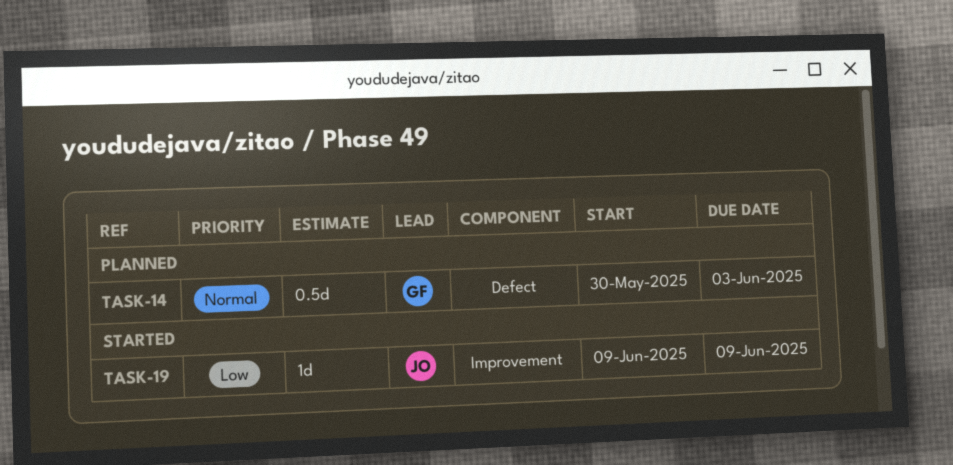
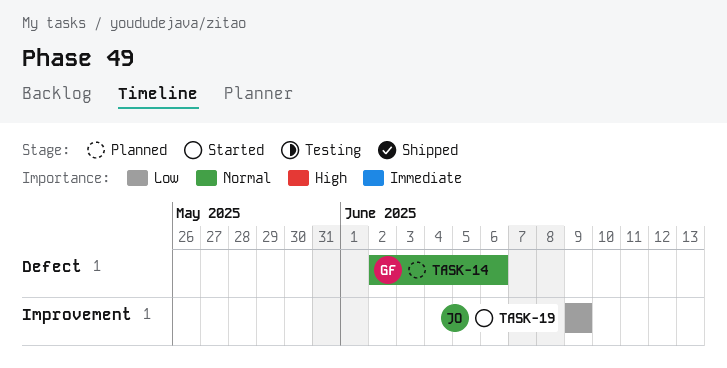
TASK-14, start: May 30 -> Jun 2
TASK-14, due: Jun 3 -> Jun 6

